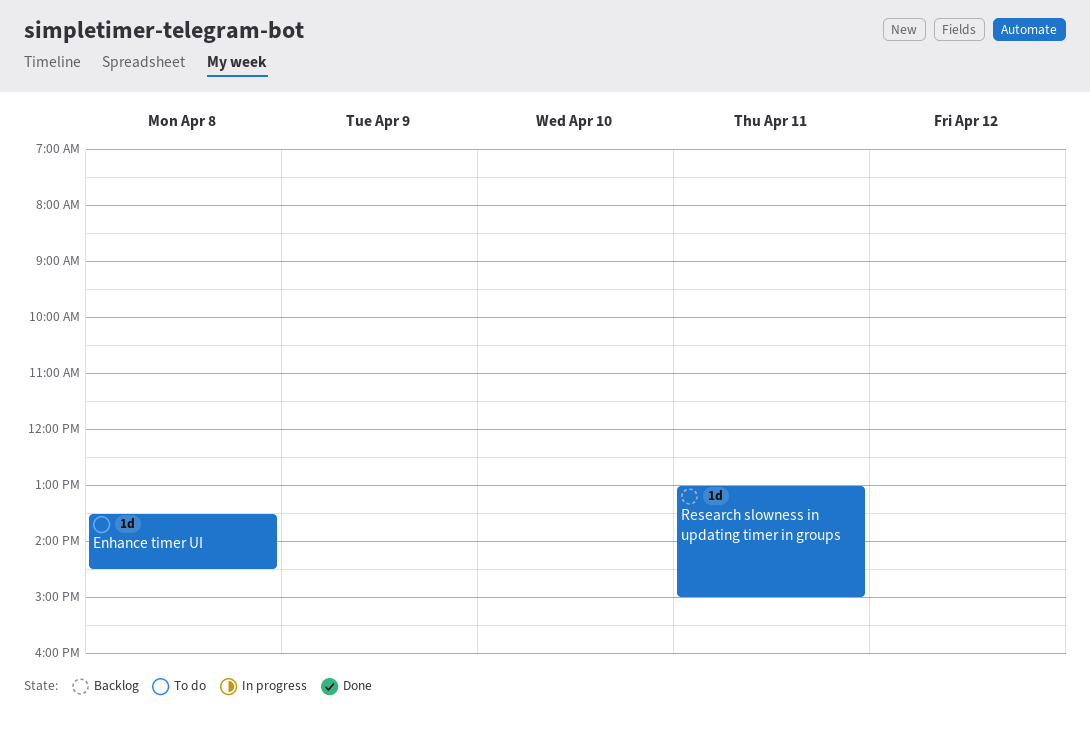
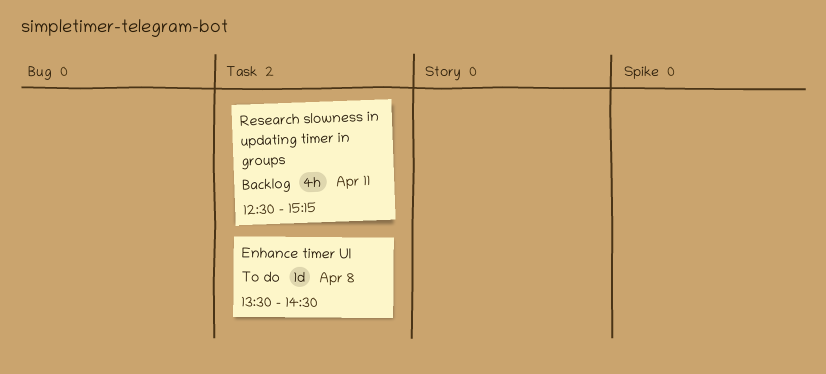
Research slowness in updating timer in groups, estimate: 1d -> 4h
Research slowness in updating timer in groups, begins: 13:00 -> 12:30
Research slowness in updating timer in groups, ends: 15:00 -> 15:15

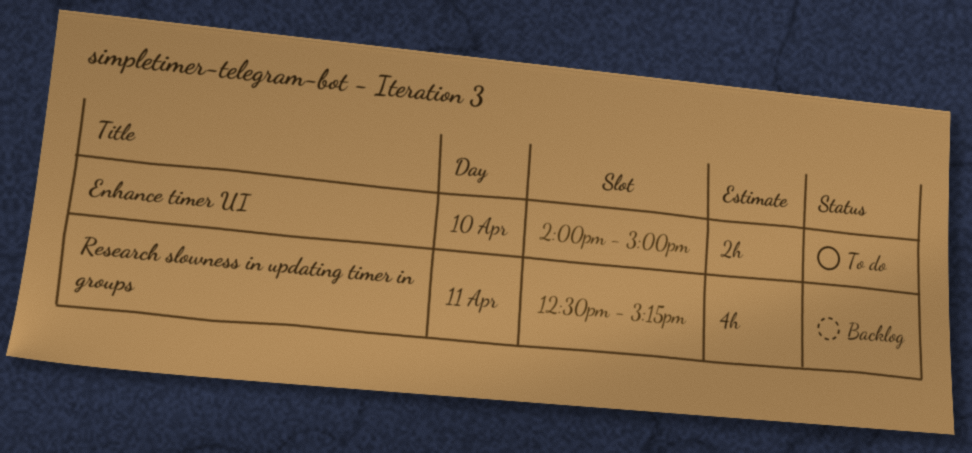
Enhance timer UI, estimate: 1d -> 2h
Enhance timer UI, day: Apr 8 -> Apr 10
Enhance timer UI, begins: 13:30 -> 14:00
Enhance timer UI, ends: 14:30 -> 15:00

